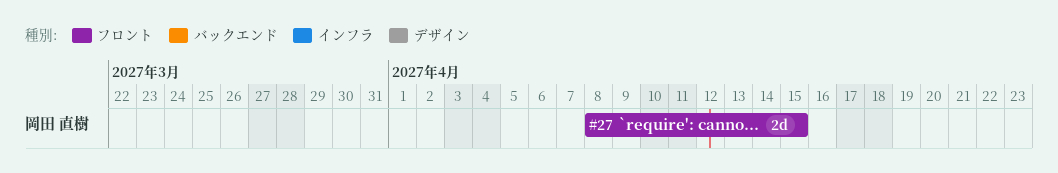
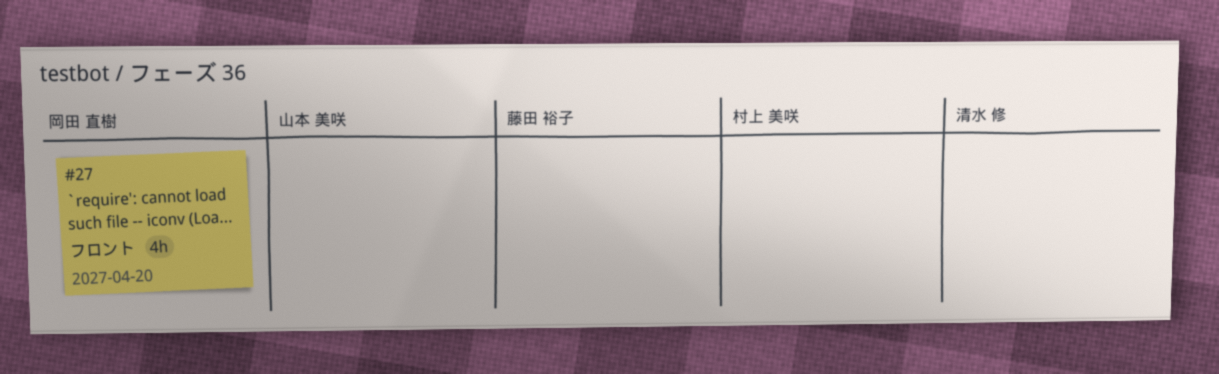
#27, estimate: 2d -> 4h
#27, due: Apr 15 -> Apr 20

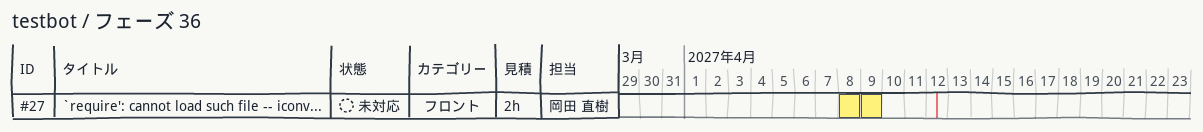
#27, estimate: 4h -> 2h
#27, due: Apr 20 -> Apr 9

